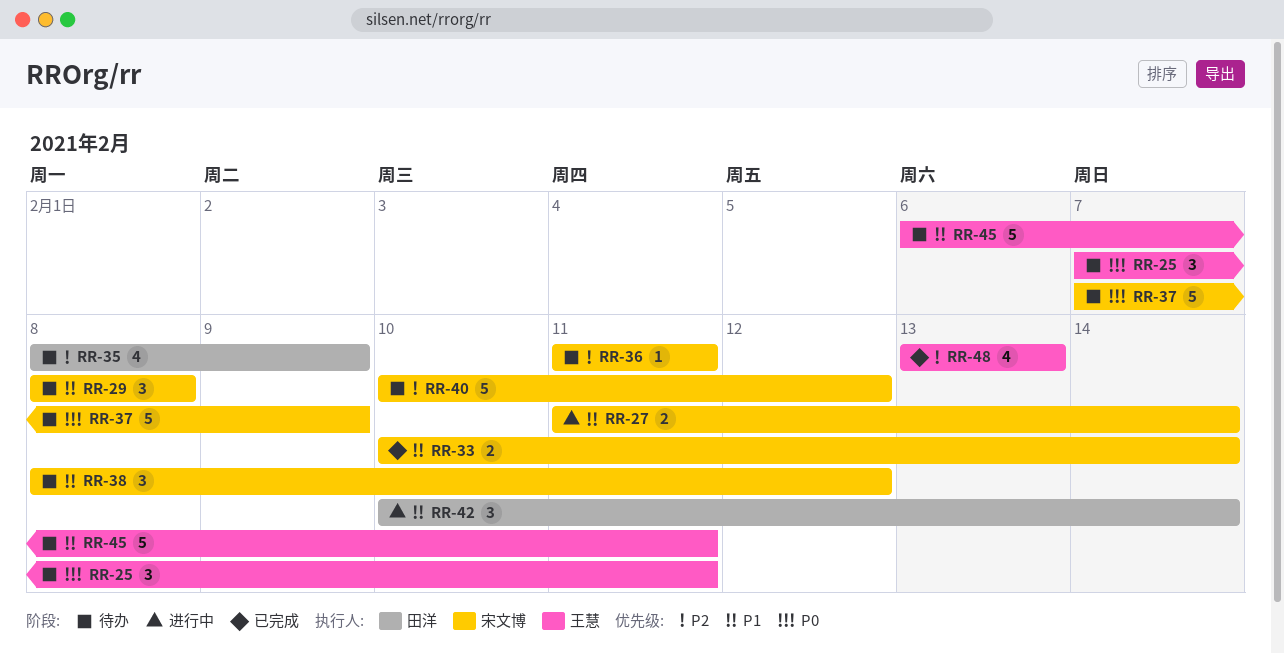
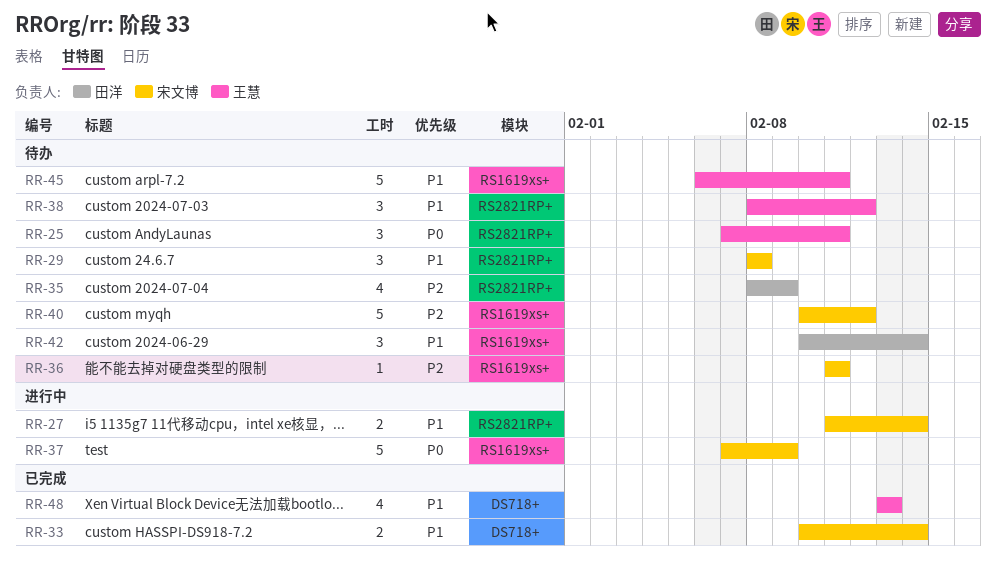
RR-37, status: 待办 -> 进行中
RR-38, owner: 宋文博 -> 王慧
RR-42, status: 进行中 -> 待办
RR-48, priority: P2 -> P1

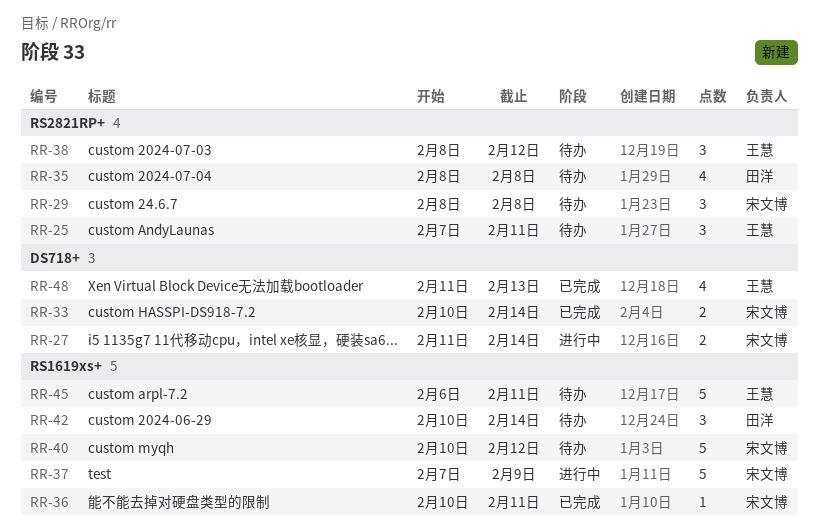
RR-27, label: RS2821RP+ -> DS718+
RR-35, due: Feb 9 -> Feb 8
RR-36, status: 待办 -> 已完成
RR-36, start: Feb 11 -> Feb 10
RR-48, start: Feb 13 -> Feb 11

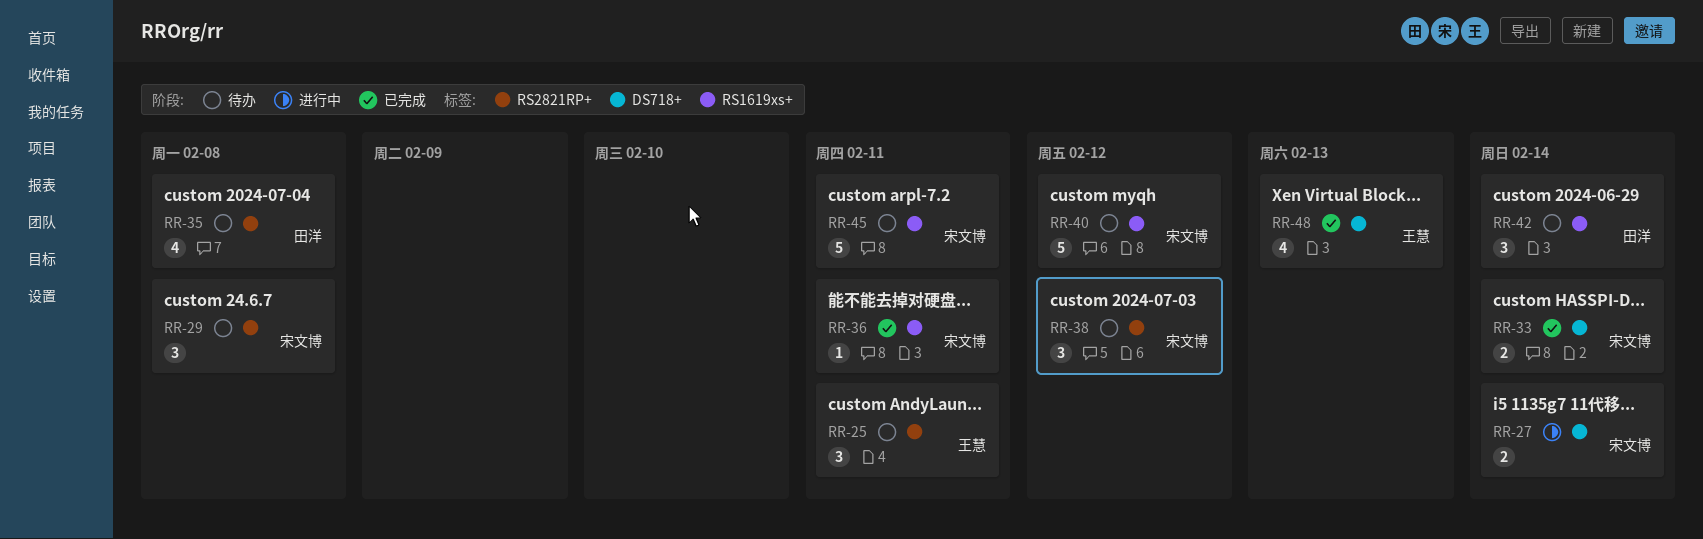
RR-37: present -> none
RR-38, owner: 王慧 -> 宋文博
RR-45, owner: 王慧 -> 宋文博

